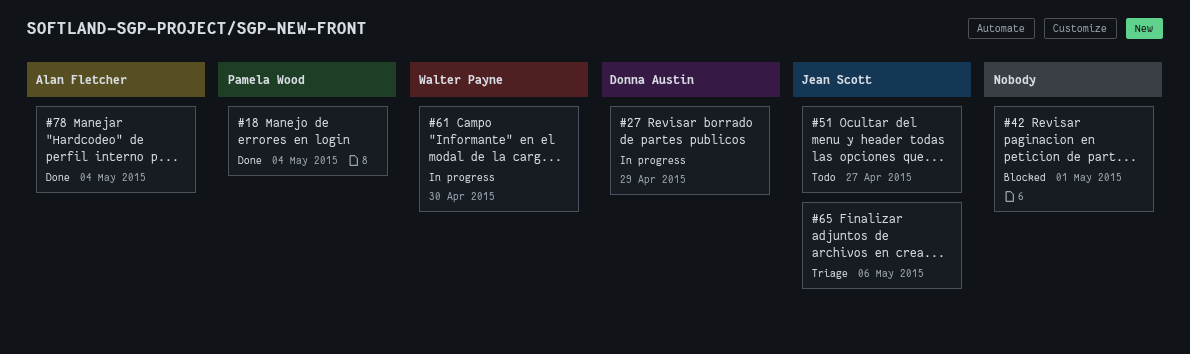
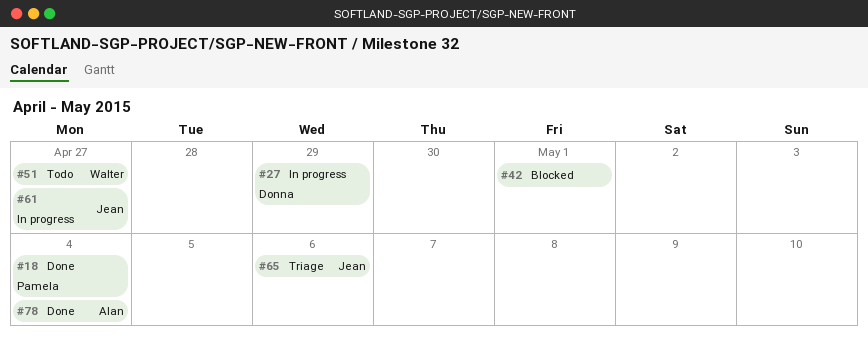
#51, owner: Jean Scott -> Walter Payne
#61, owner: Walter Payne -> Jean Scott
#61, due: Apr 30 -> Apr 27

